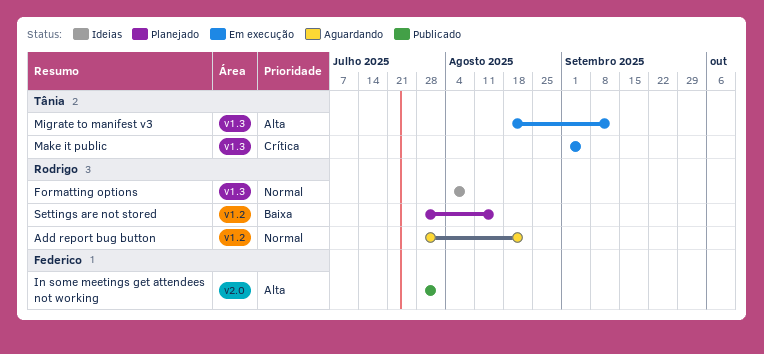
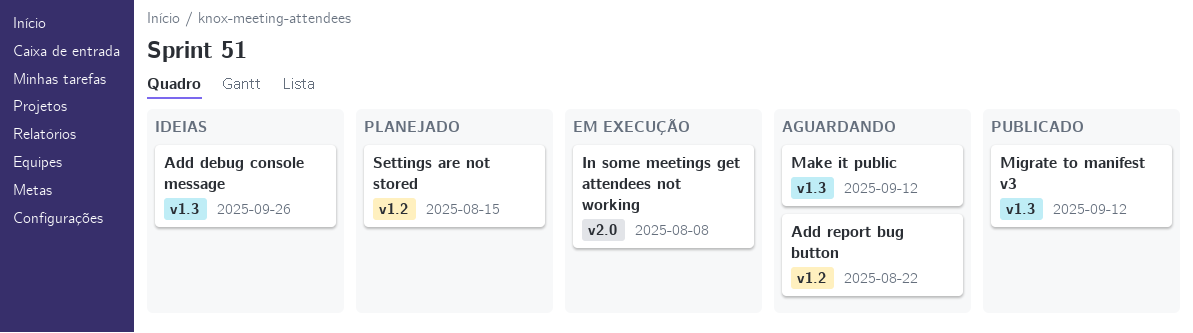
Add debug console message: none -> present
Formatting options: present -> none
In some meetings get attendees not working, status: Publicado -> Em execução
In some meetings get attendees not working, due: Aug 1 -> Aug 8
Make it public, status: Em execução -> Aguardando
Make it public, due: Sep 5 -> Sep 12
Migrate to manifest v3, status: Em execução -> Publicado

